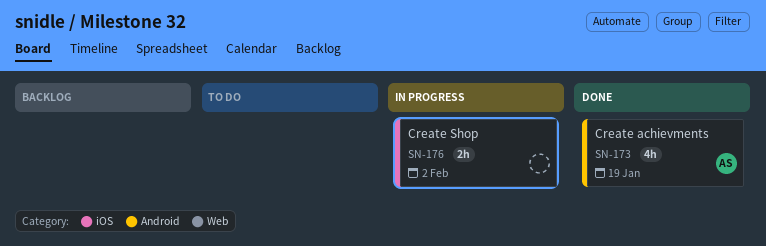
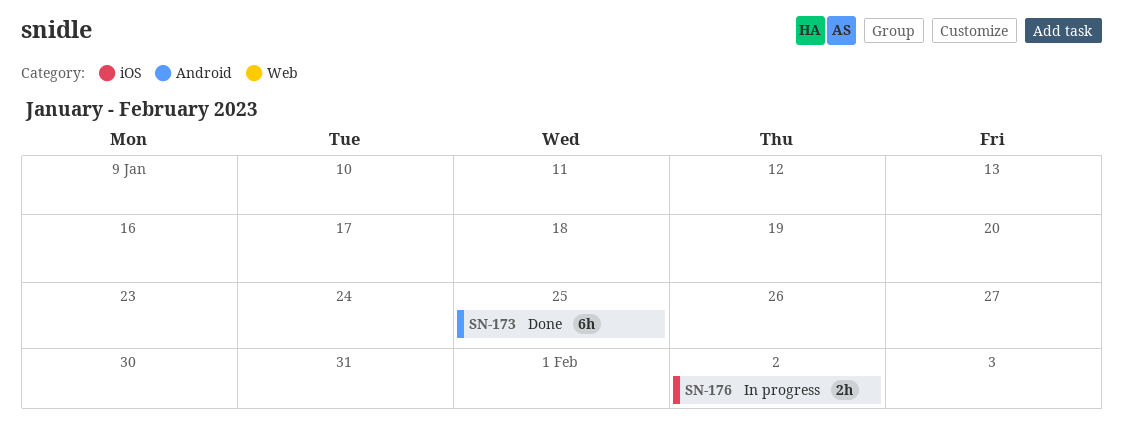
SN-173, estimate: 4h -> 6h
SN-173, due: Jan 19 -> Jan 25

